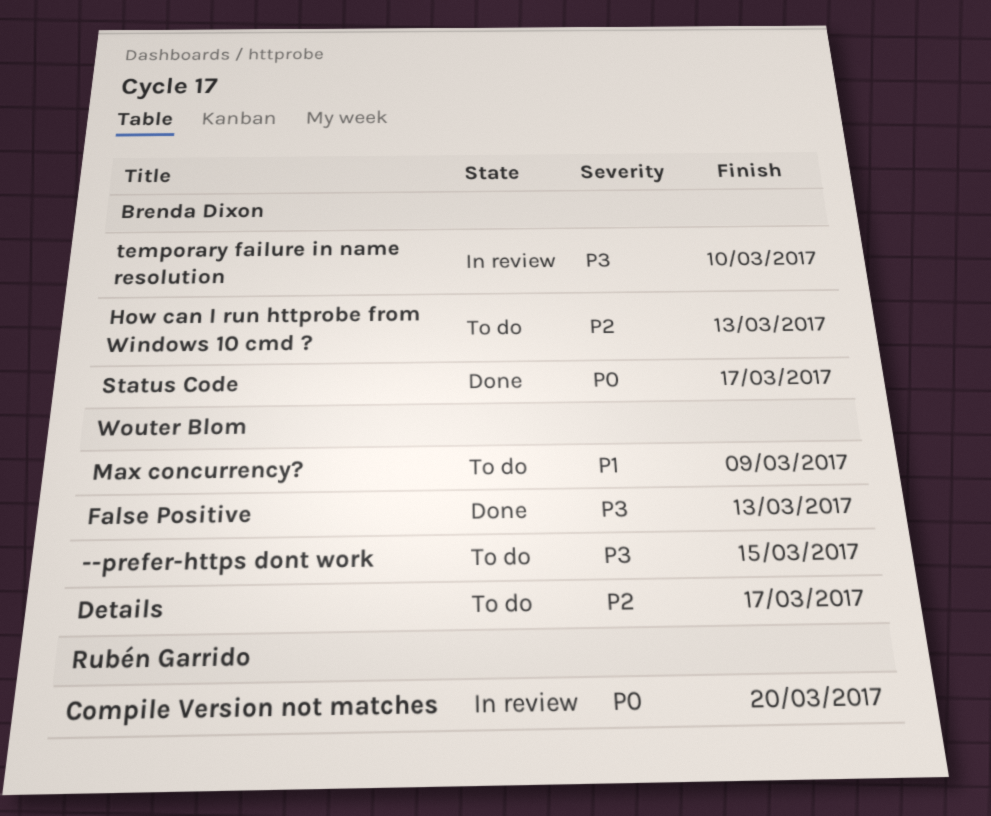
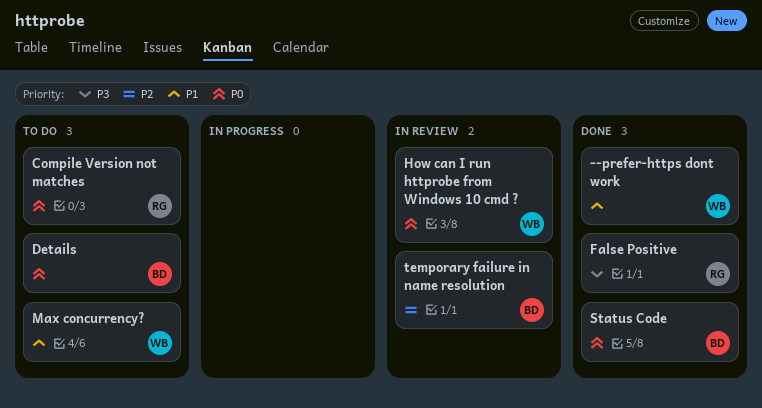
--prefer-https dont work, status: To do -> Done
--prefer-https dont work, priority: P3 -> P1
Compile Version not matches, status: In review -> To do
Details, owner: Wouter Blom -> Brenda Dixon
Details, priority: P2 -> P0
False Positive, owner: Wouter Blom -> Rubén Garrido
How can I run httprobe from Windows 10 cmd ?, status: To do -> In review
How can I run httprobe from Windows 10 cmd ?, owner: Brenda Dixon -> Wouter Blom
How can I run httprobe from Windows 10 cmd ?, priority: P2 -> P0
temporary failure in name resolution, priority: P3 -> P2

